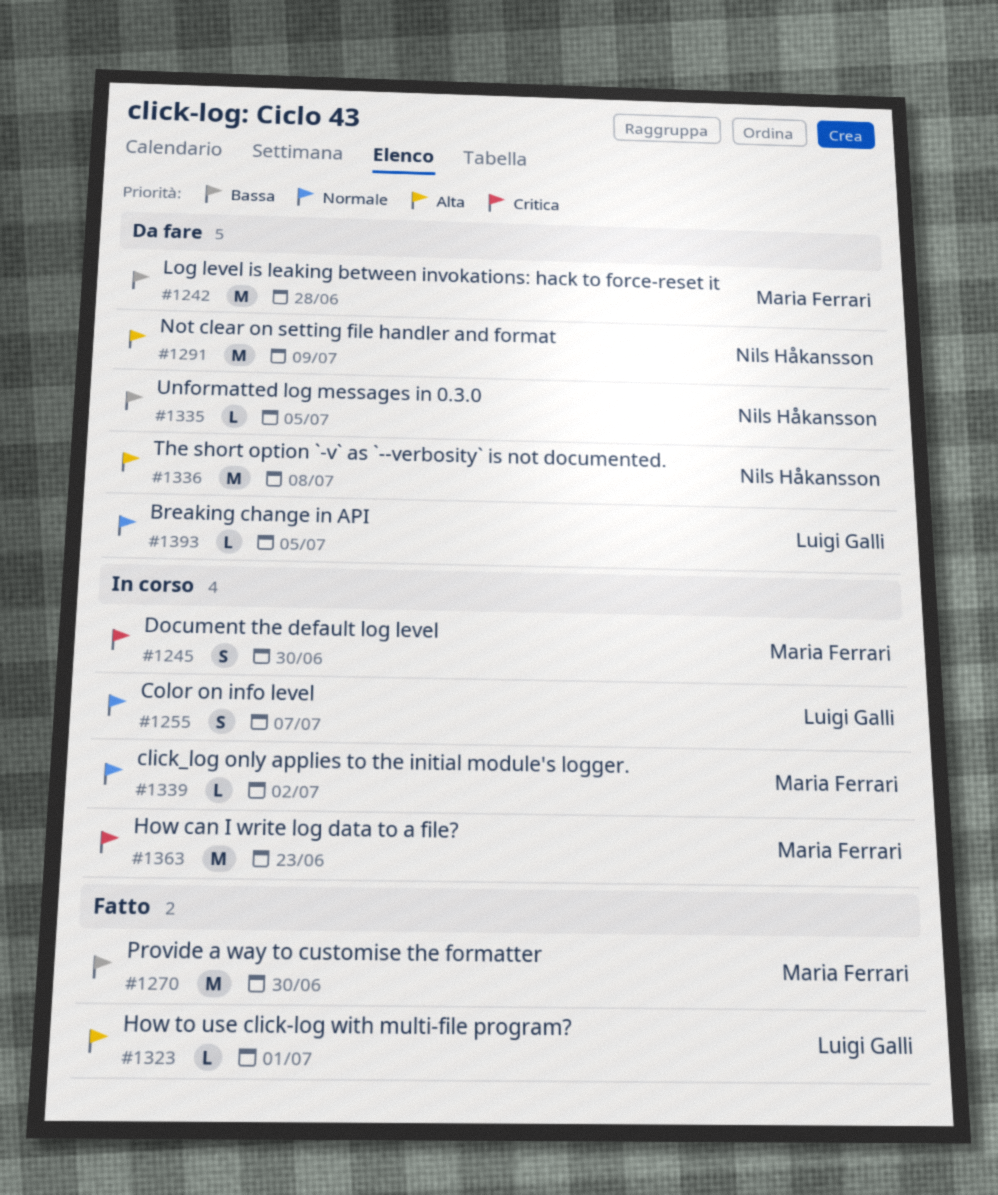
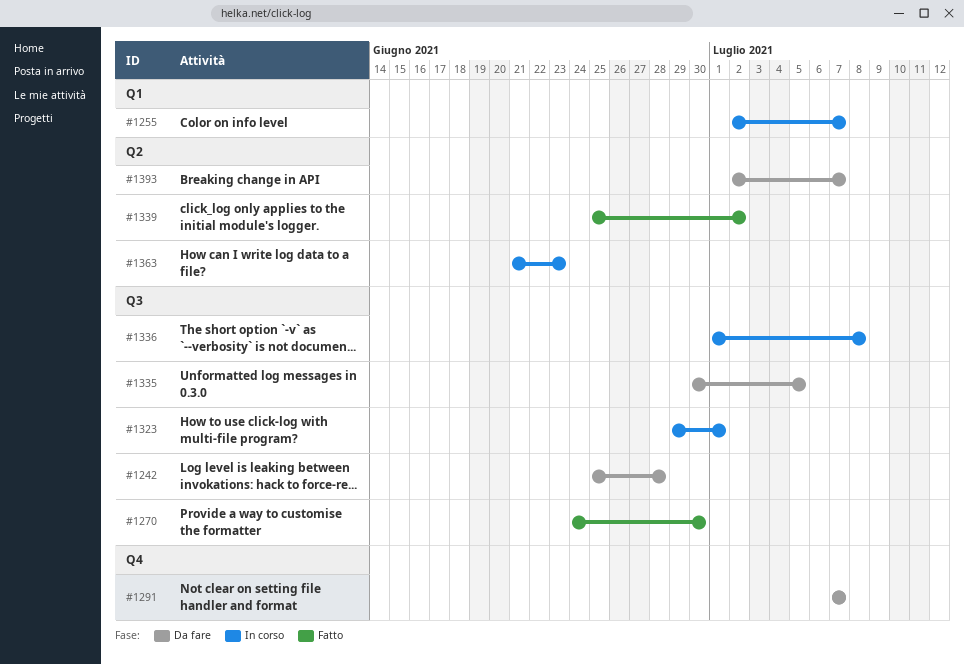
#1245: present -> none
#1291, due: Jul 9 -> Jul 7
#1323, status: Fatto -> In corso
#1336, status: Da fare -> In corso
#1339, status: In corso -> Fatto
#1393, due: Jul 5 -> Jul 7

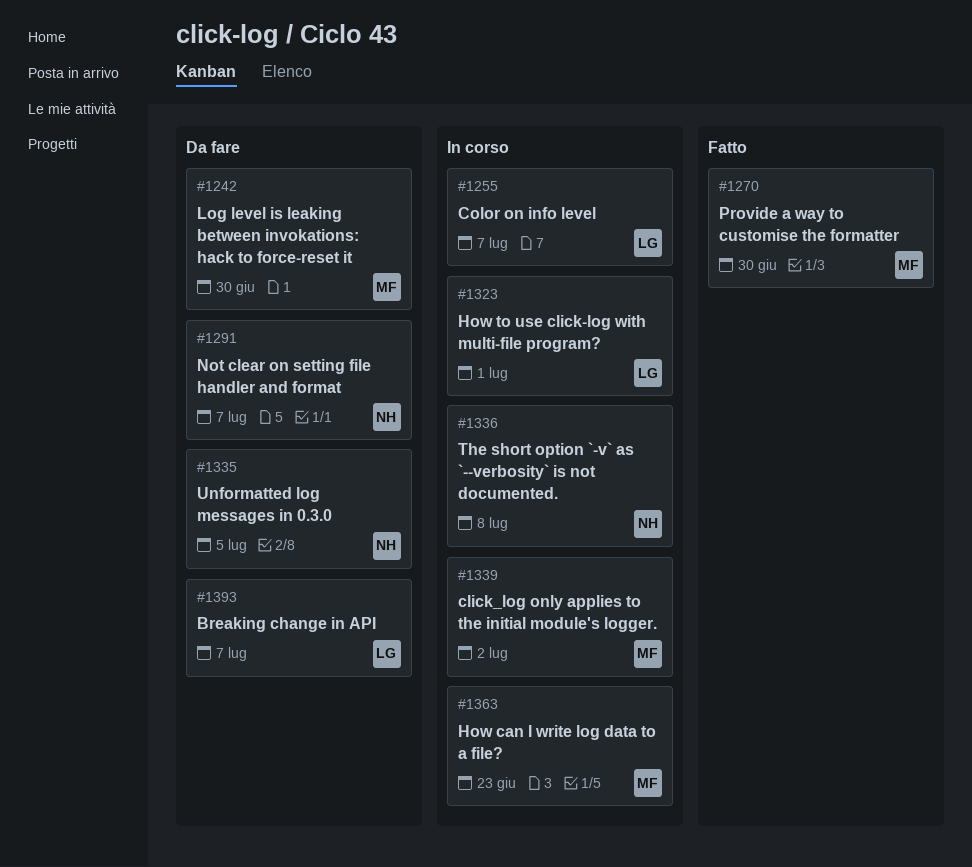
#1242, due: Jun 28 -> Jun 30
#1339, status: Fatto -> In corso

